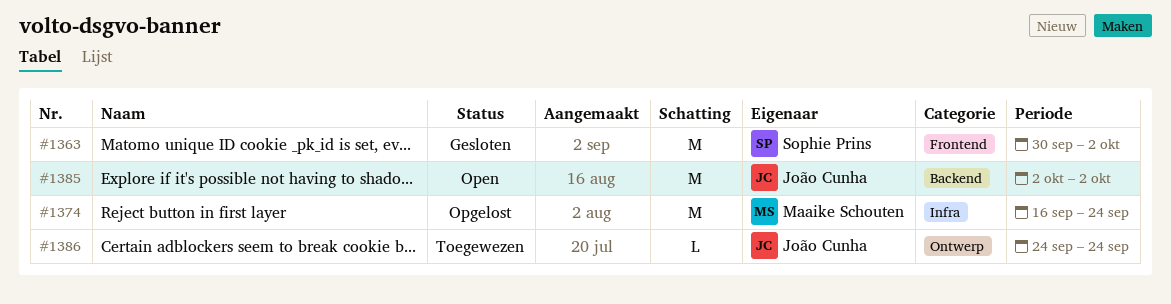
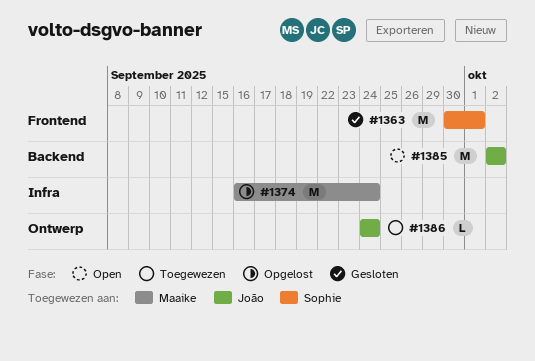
#1363, due: Oct 2 -> Oct 1

